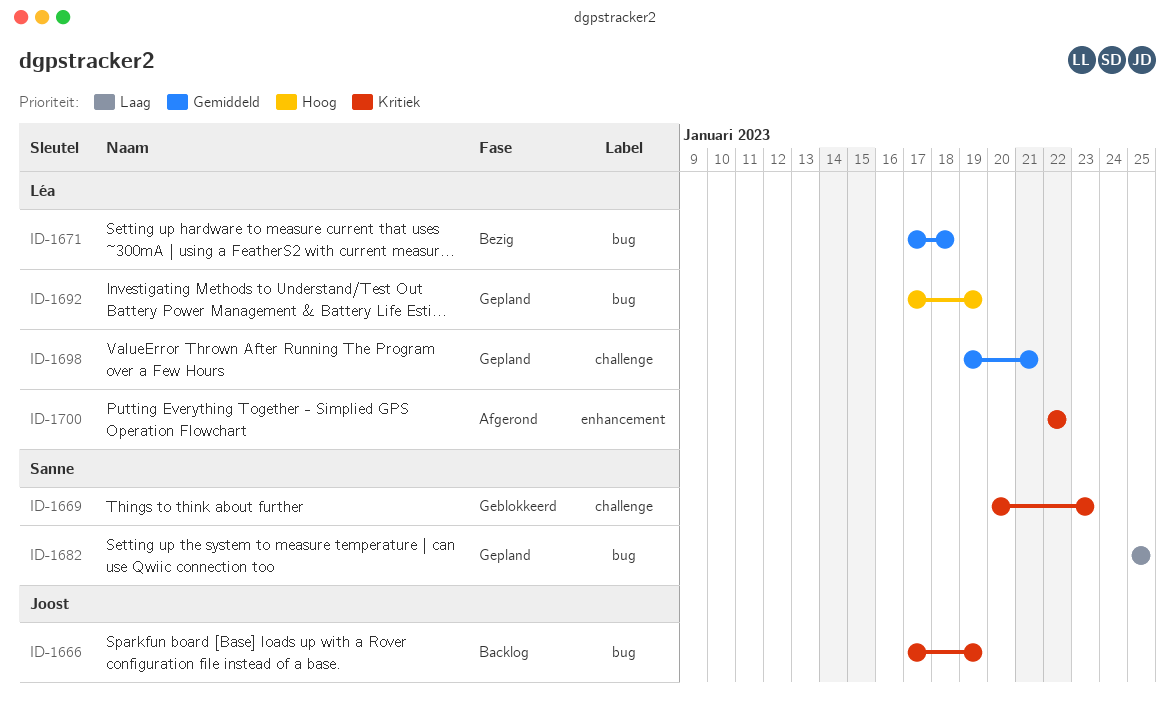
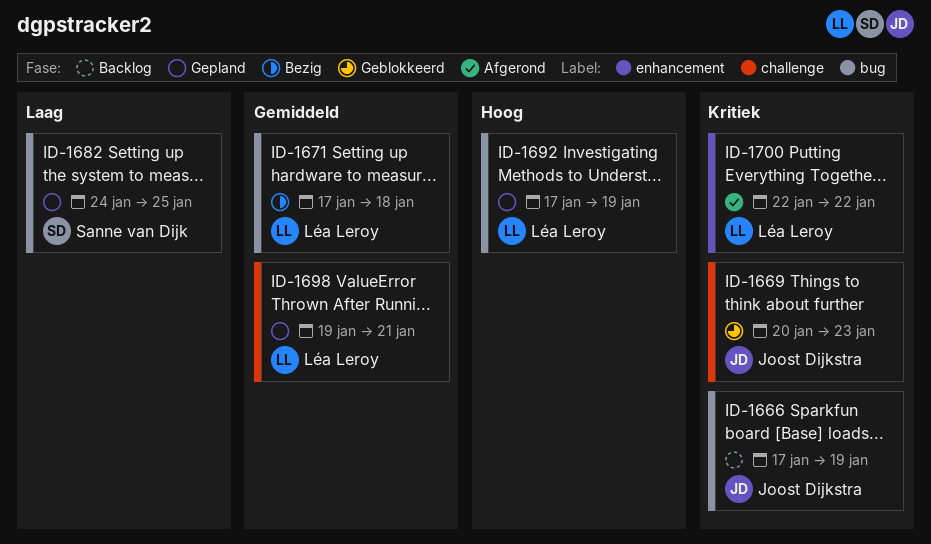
ID-1669, owner: Sanne van Dijk -> Joost Dijkstra
ID-1682, start: Jan 25 -> Jan 24

